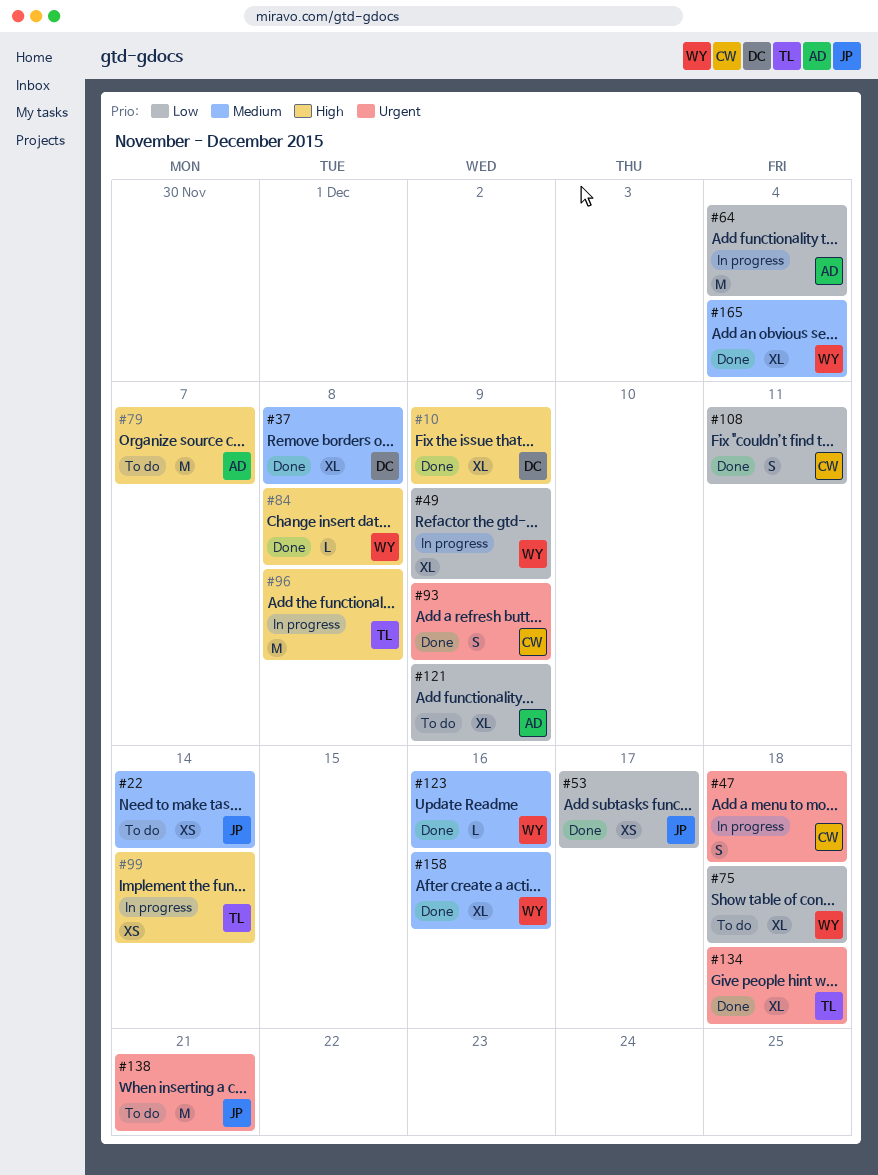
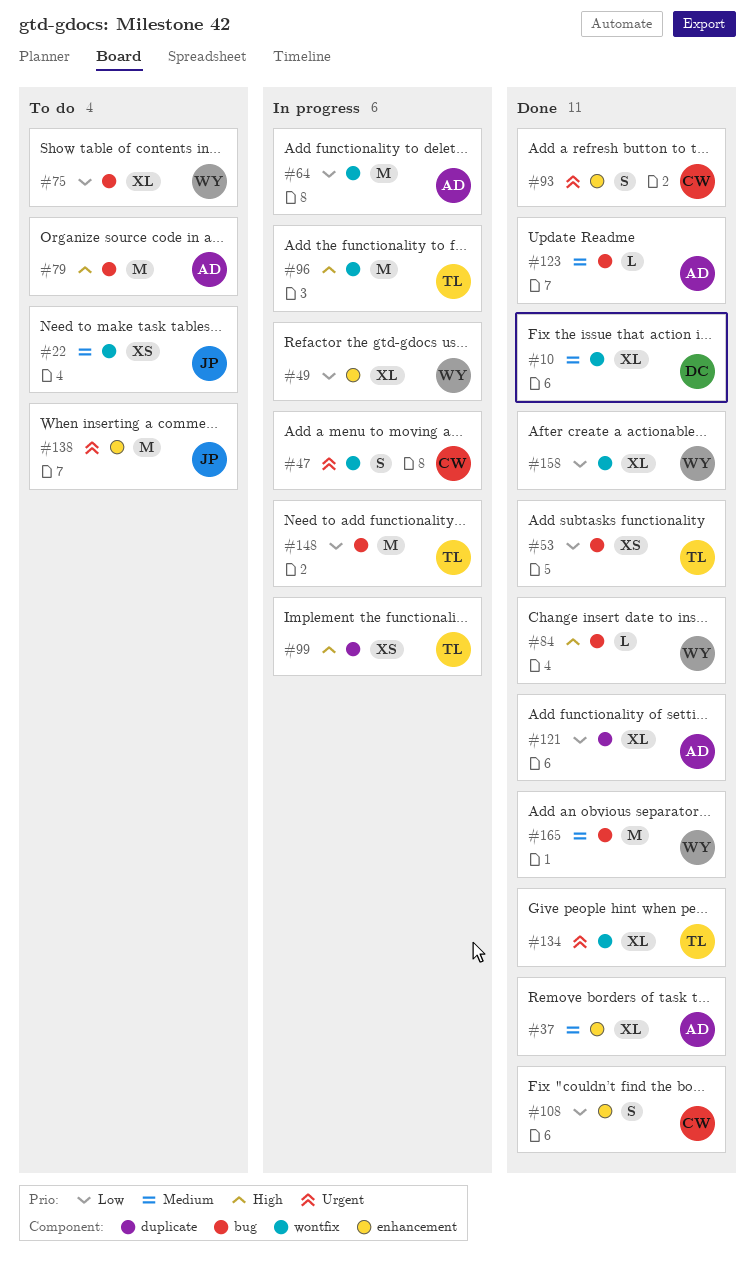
#10, priority: High -> Medium
#37, owner: DC -> AD
#53, owner: JP -> TL
#121, status: To do -> Done
#123, owner: WY -> AD
#148: none -> present
#158, priority: Medium -> Low
#165, estimate: XL -> M

